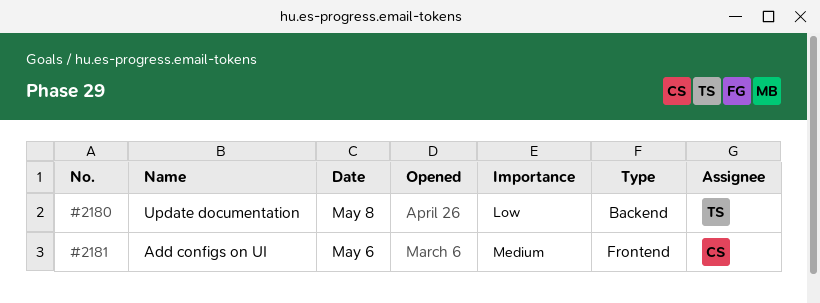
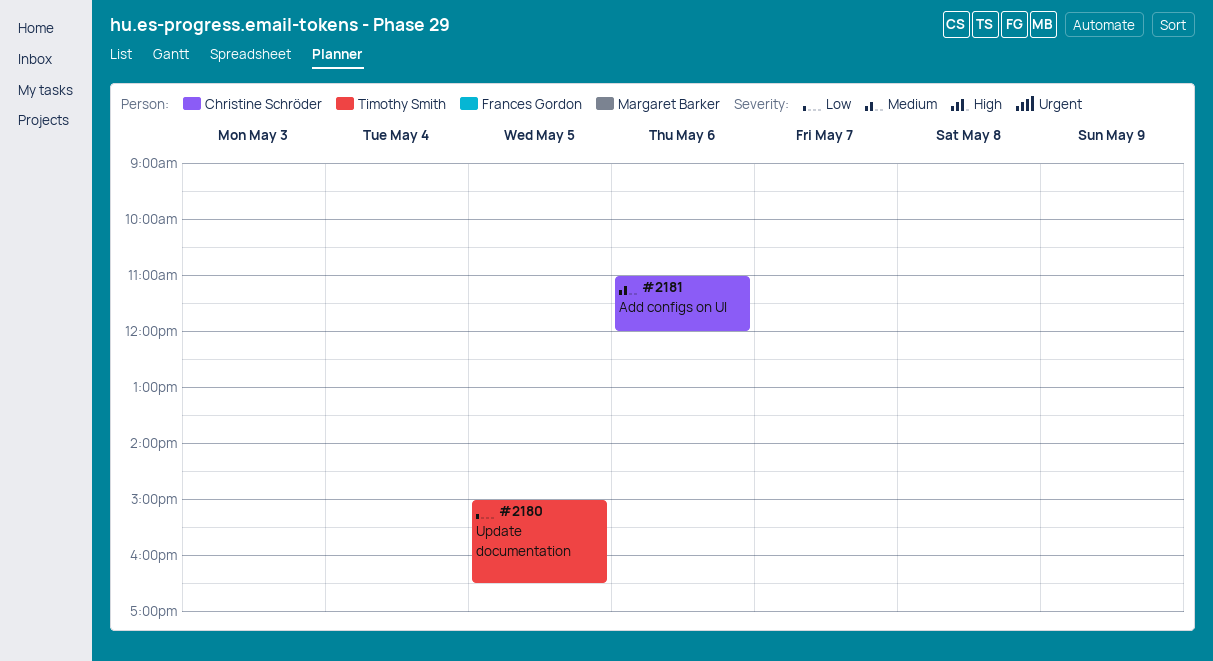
#2180, day: May 8 -> May 5

